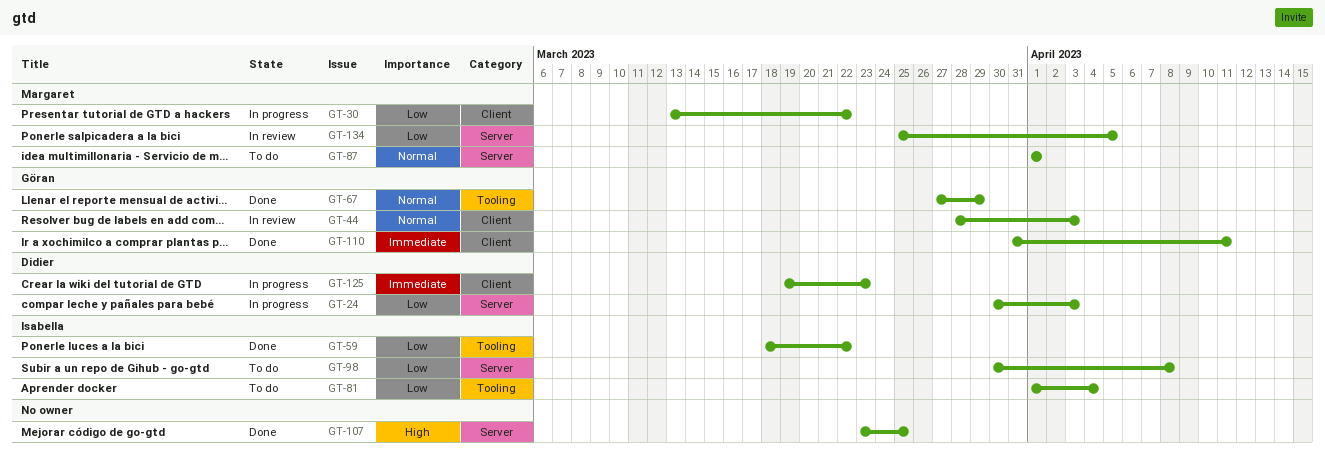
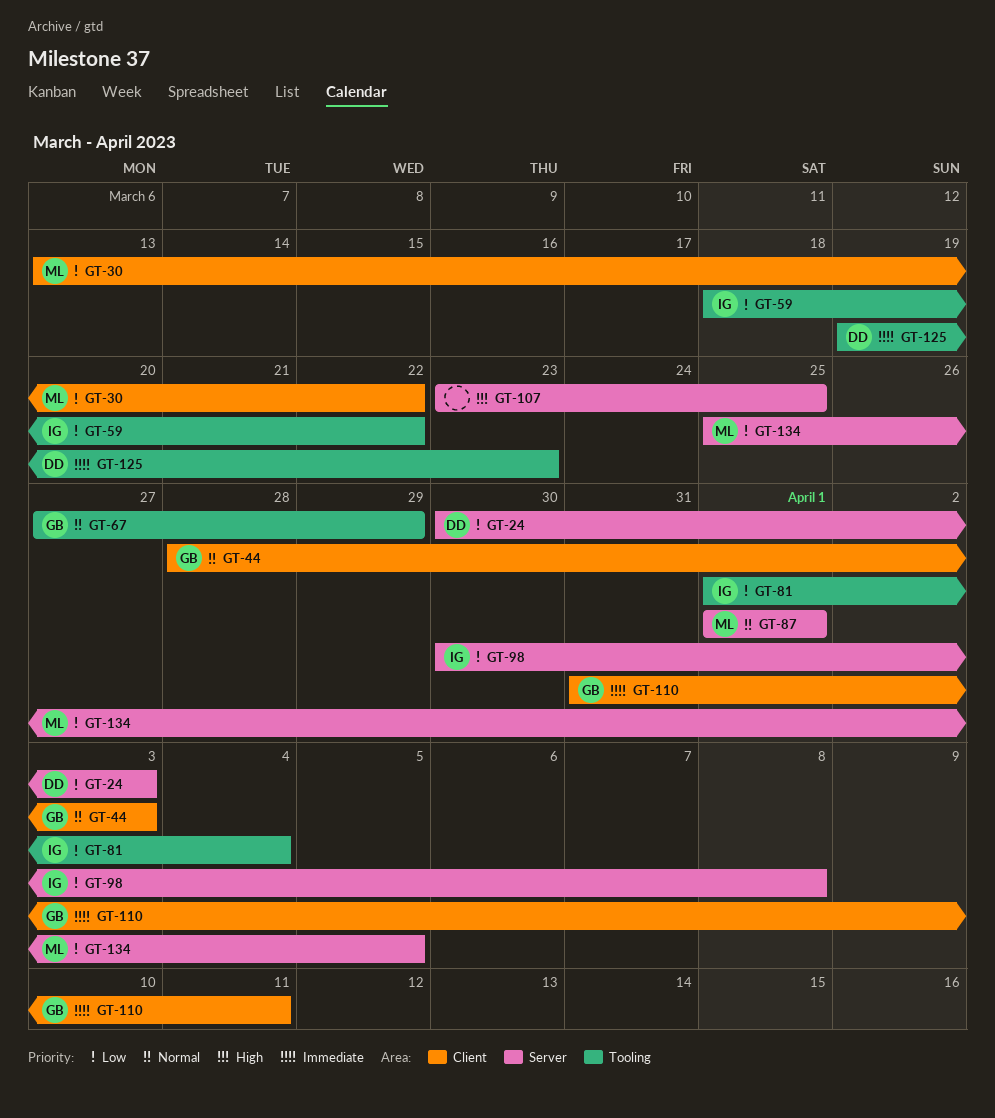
GT-125, label: Client -> Tooling

